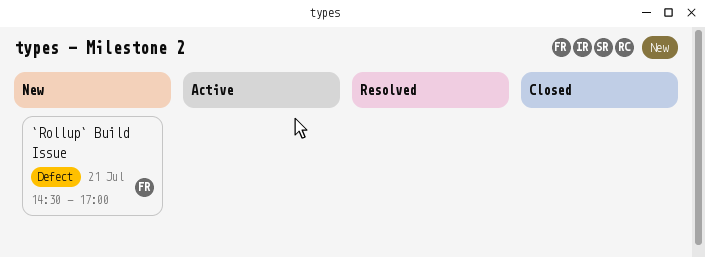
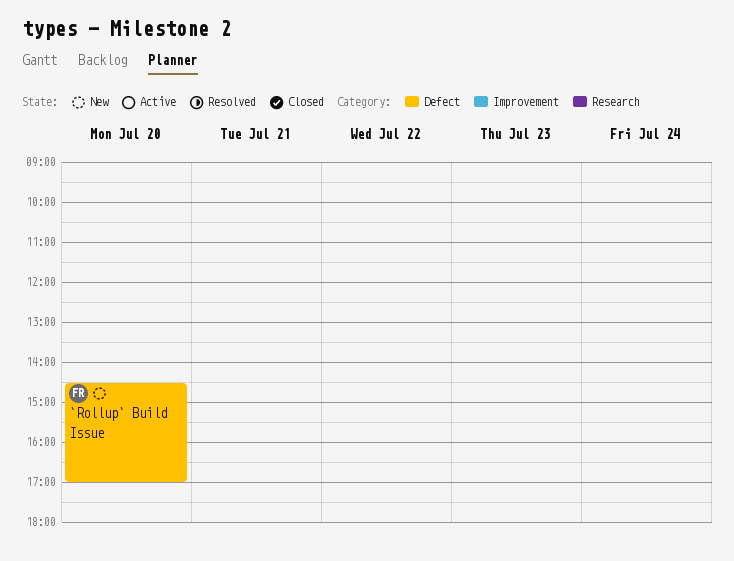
`Rollup` Build Issue, day: Jul 21 -> Jul 20

